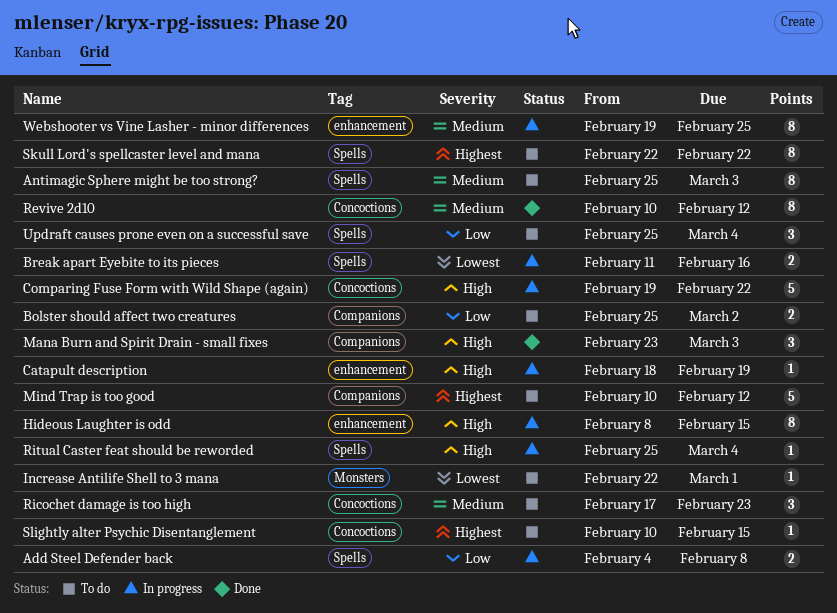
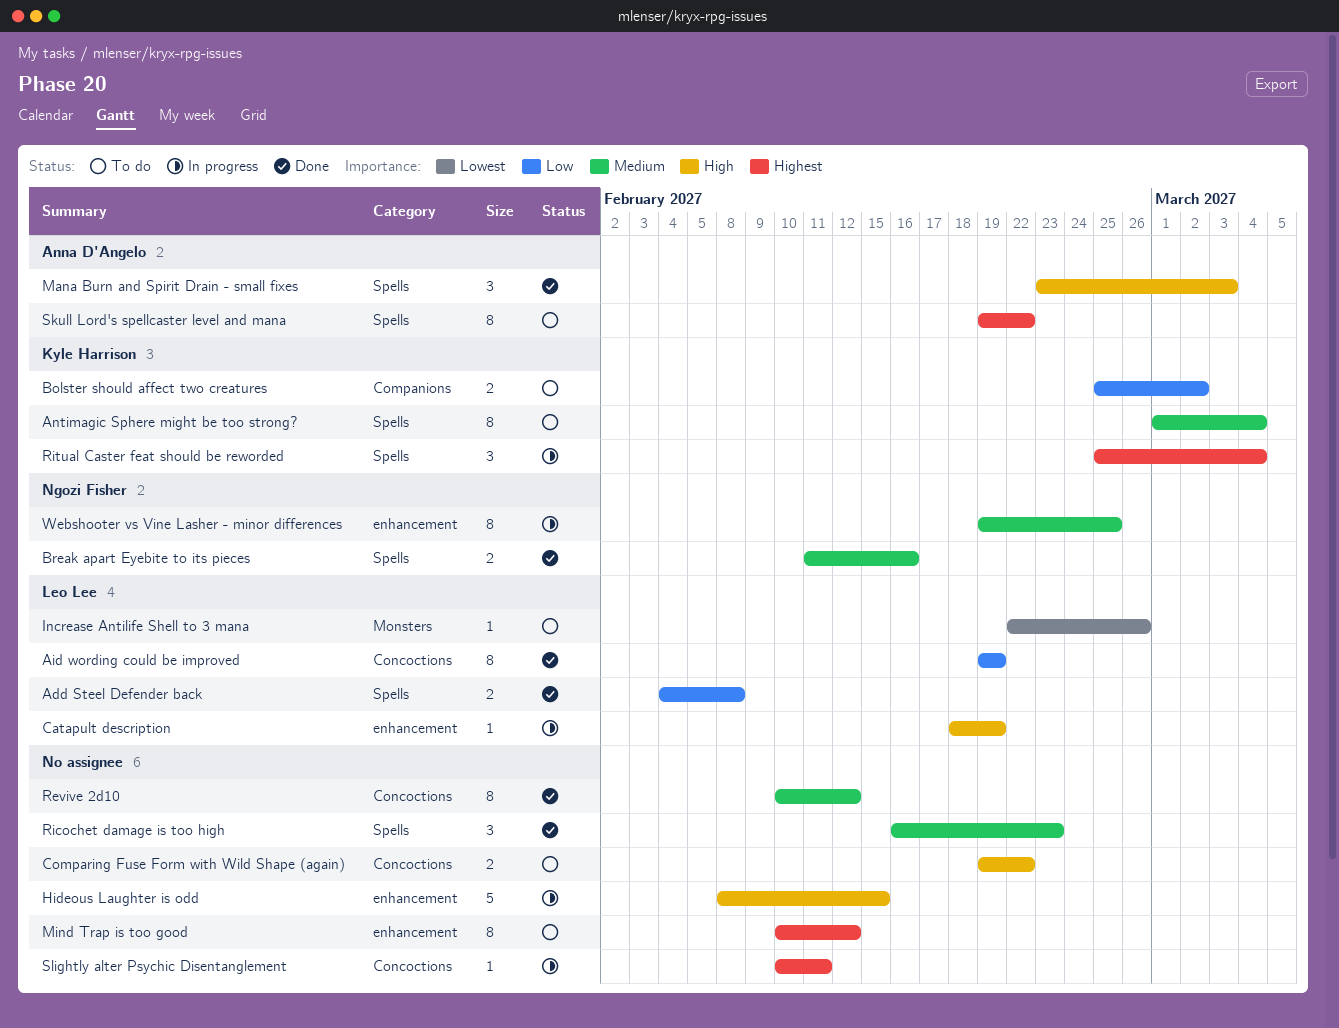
Add Steel Defender back, status: In progress -> Done
Aid wording could be improved: none -> present
Antimagic Sphere might be too strong?, start: Feb 25 -> Mar 1
Antimagic Sphere might be too strong?, due: Mar 3 -> Mar 4
Break apart Eyebite to its pieces, status: In progress -> Done
Break apart Eyebite to its pieces, priority: Lowest -> Medium
Comparing Fuse Form with Wild Shape (again), status: In progress -> To do
Comparing Fuse Form with Wild Shape (again), estimate: 5 -> 2
Hideous Laughter is odd, estimate: 8 -> 5
Increase Antilife Shell to 3 mana, due: Mar 1 -> Feb 26
Mana Burn and Spirit Drain - small fixes, label: Companions -> Spells
Mind Trap is too good, label: Companions -> enhancement
Mind Trap is too good, estimate: 5 -> 8
Ricochet damage is too high, status: To do -> Done
Ricochet damage is too high, label: Concoctions -> Spells
Ricochet damage is too high, start: Feb 17 -> Feb 16
Ritual Caster feat should be reworded, priority: High -> Highest
Ritual Caster feat should be reworded, estimate: 1 -> 3
Skull Lord's spellcaster level and mana, start: Feb 22 -> Feb 19
Slightly alter Psychic Disentanglement, status: To do -> In progress
Slightly alter Psychic Disentanglement, due: Feb 15 -> Feb 11
Updraft causes prone even on a successful save: present -> none

